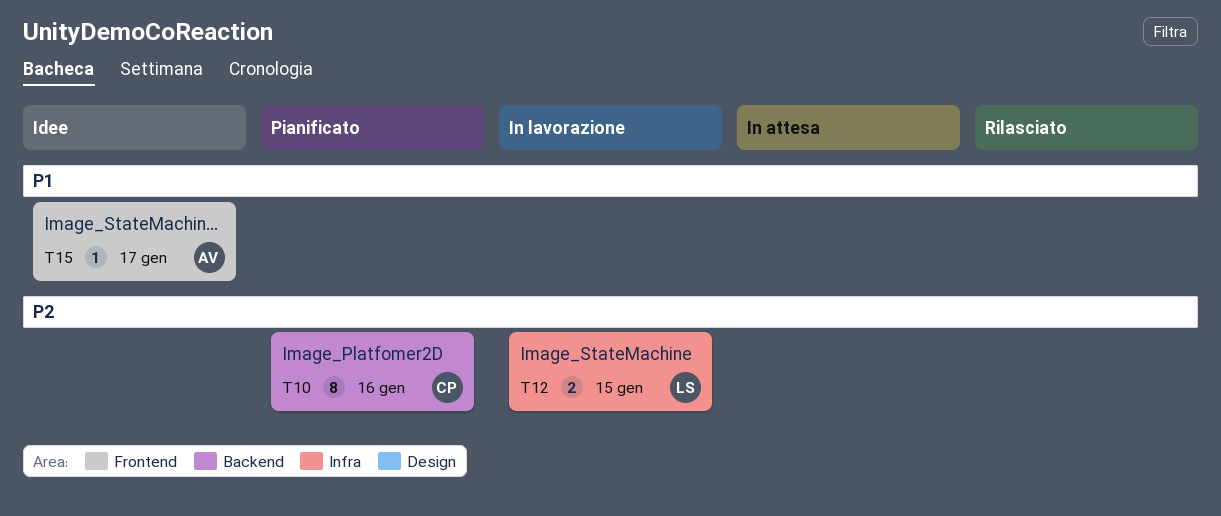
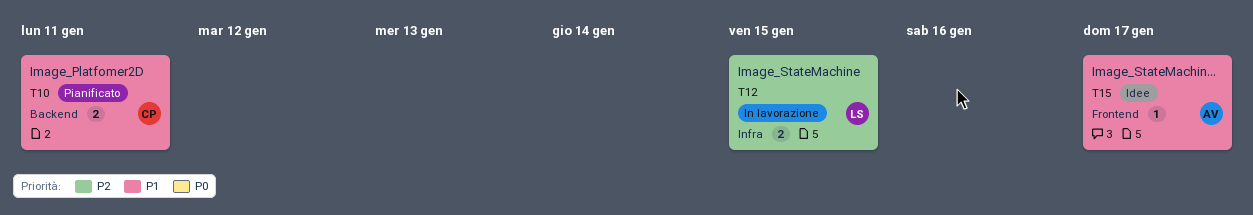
T10, priority: P2 -> P1
T10, estimate: 8 -> 2
T10, due: Jan 16 -> Jan 11

